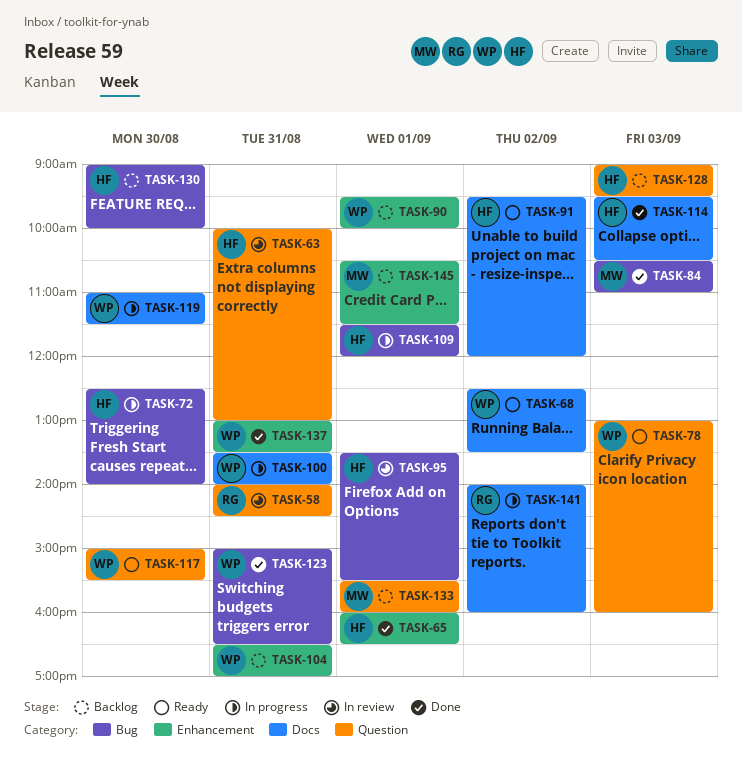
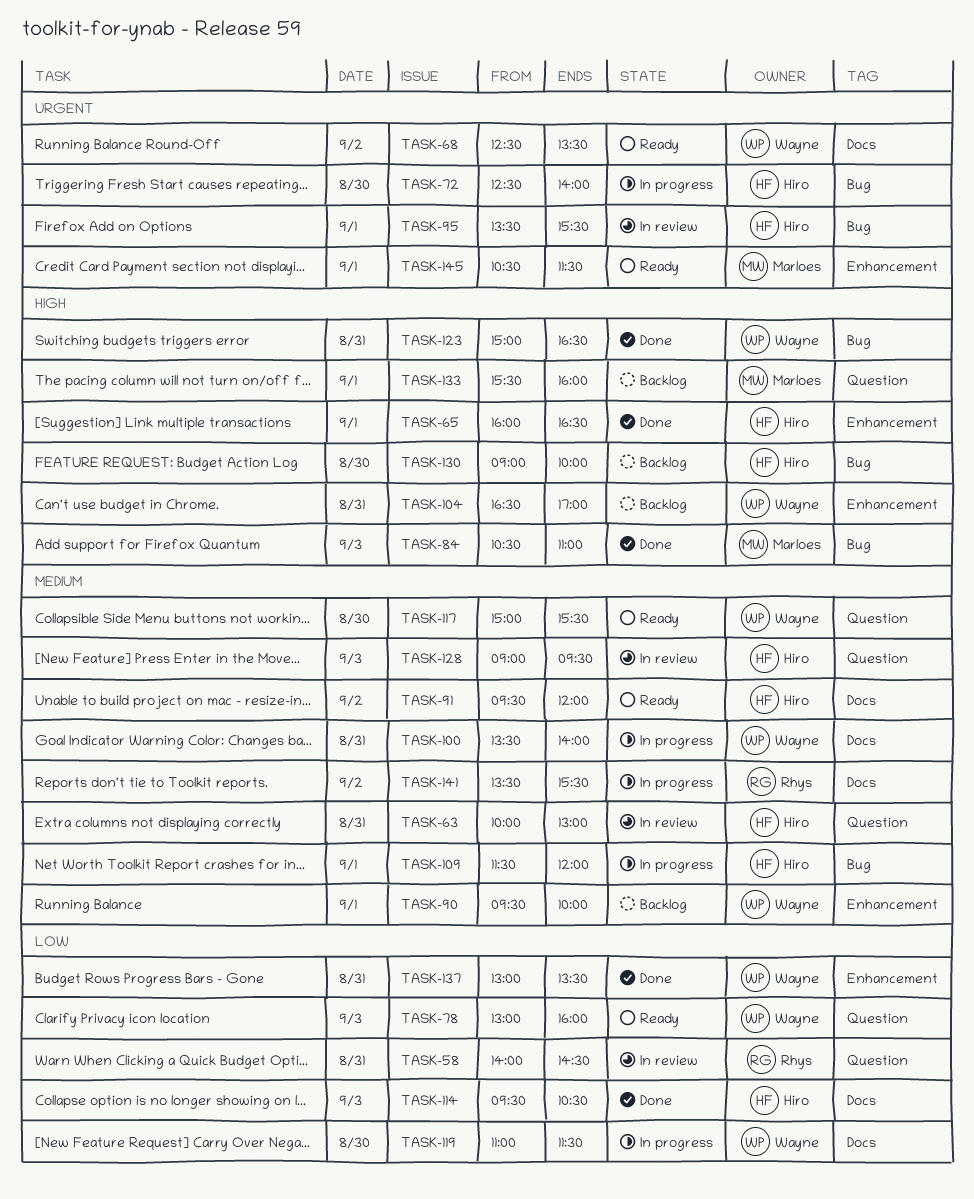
TASK-128, status: Backlog -> In review
TASK-141, begins: 14:00 -> 13:30
TASK-141, ends: 16:00 -> 15:30
TASK-145, status: Backlog -> Ready

